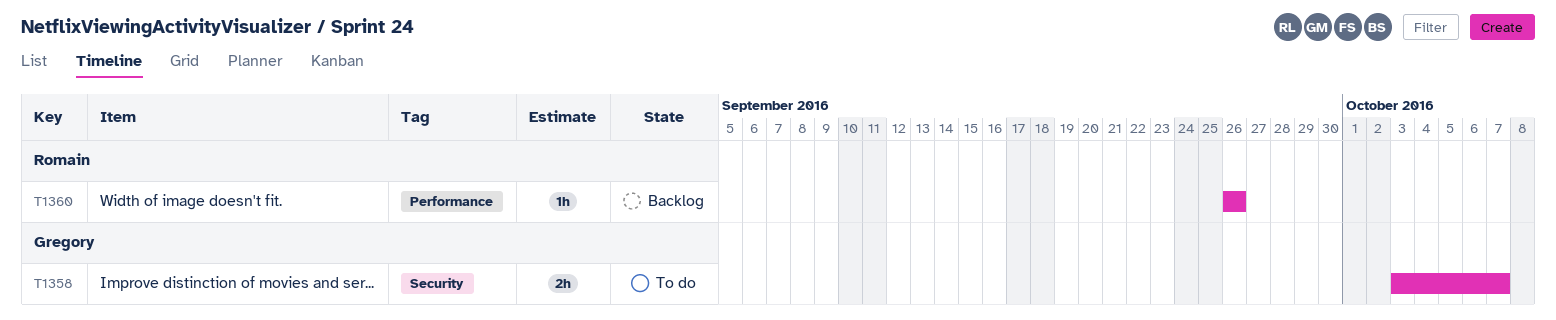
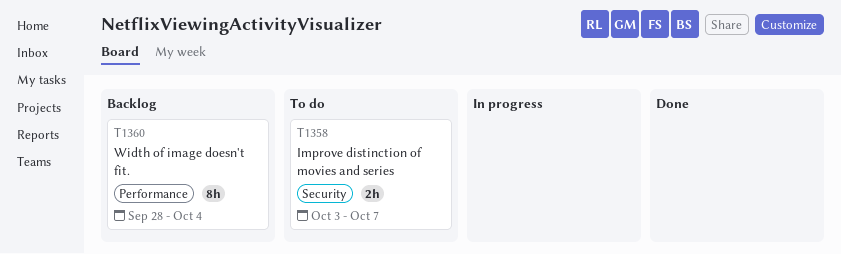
T1360, estimate: 1h -> 8h
T1360, start: Sep 26 -> Sep 28
T1360, due: Sep 26 -> Oct 4

